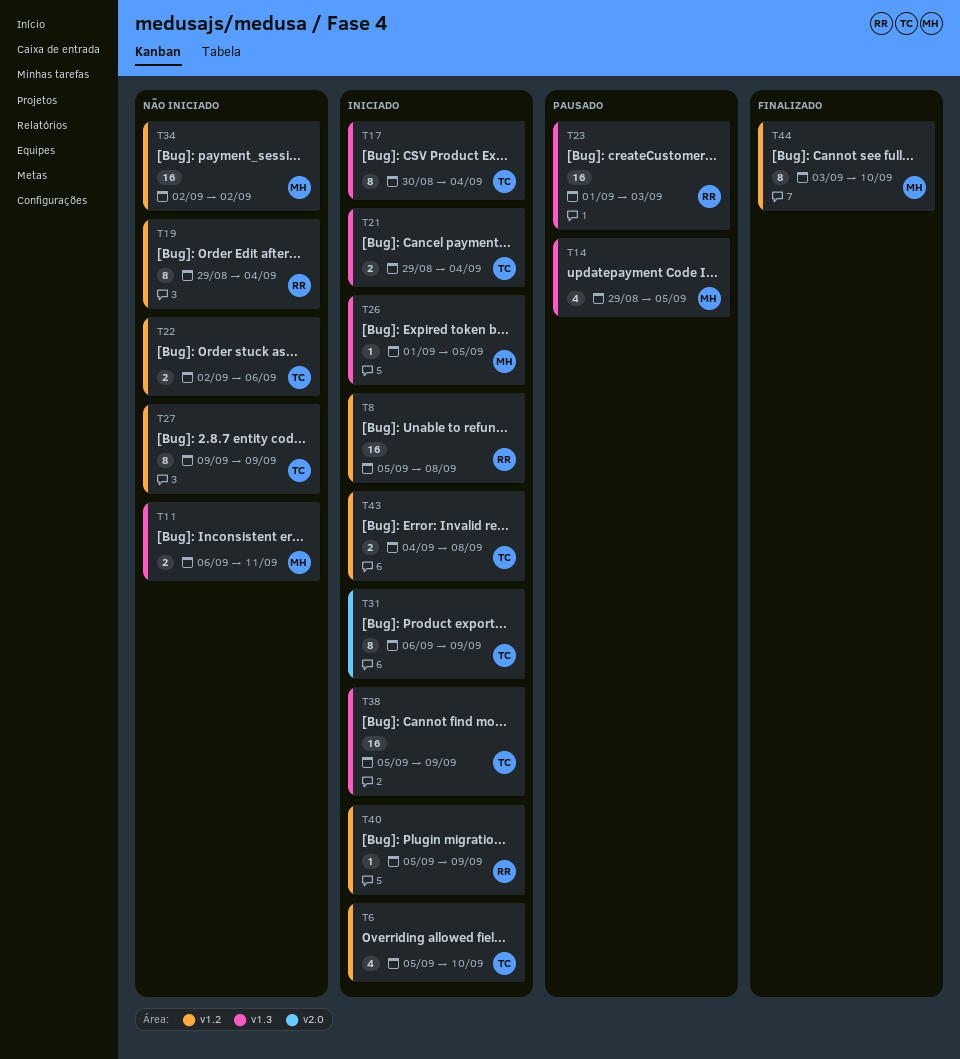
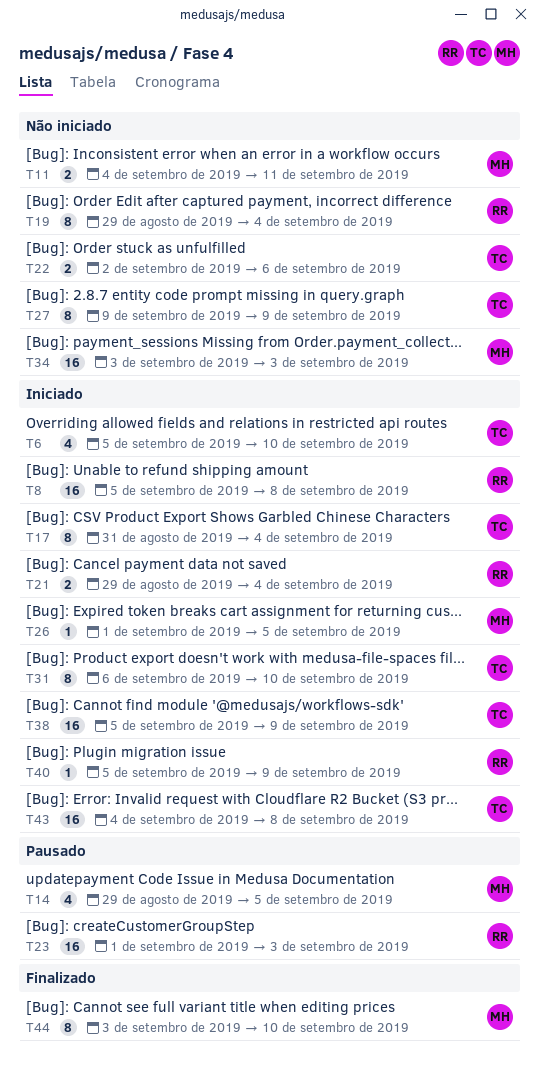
T11, start: Sep 6 -> Sep 4
T17, start: Aug 30 -> Aug 31
T21, owner: TC -> RR
T31, due: Sep 9 -> Sep 10
T34, start: Sep 2 -> Sep 3
T34, due: Sep 2 -> Sep 3
T43, estimate: 2 -> 16

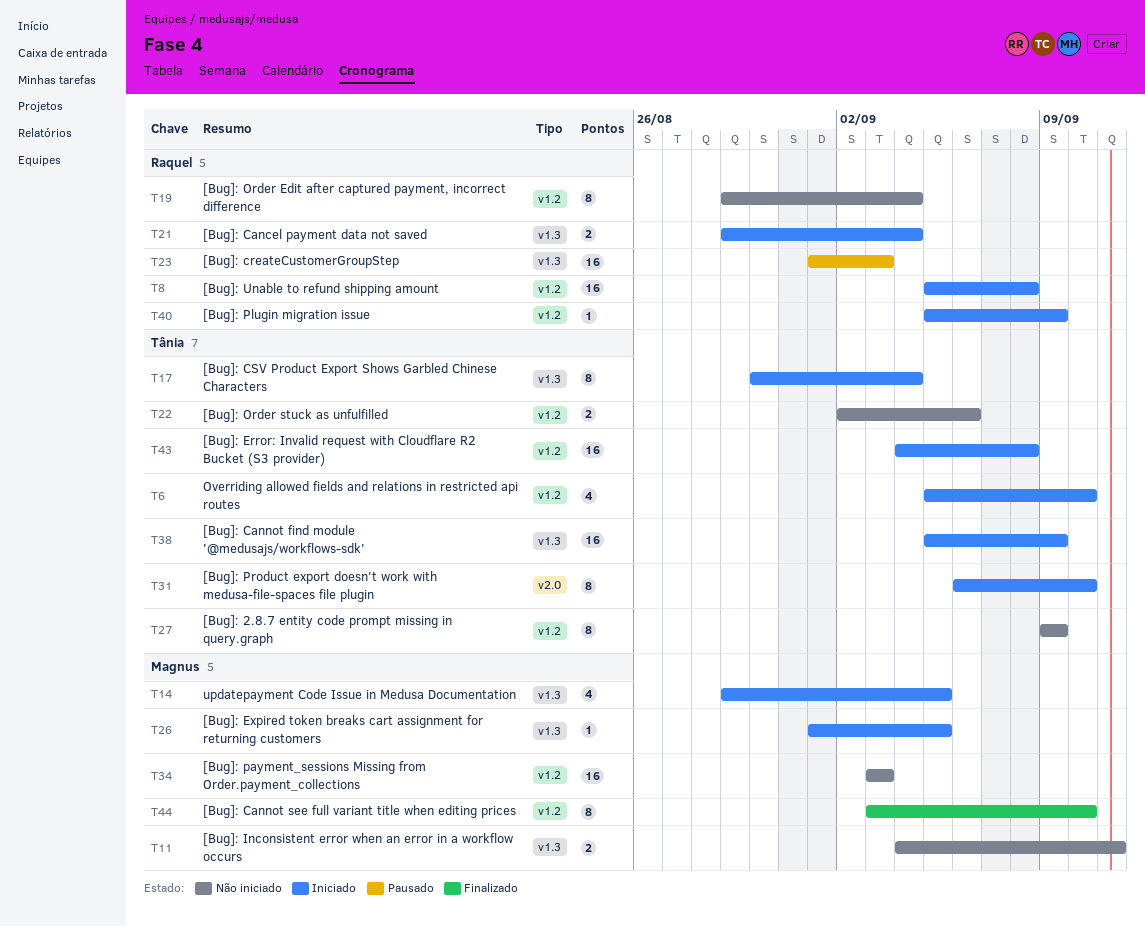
T14, status: Pausado -> Iniciado
T17, start: Aug 31 -> Aug 30

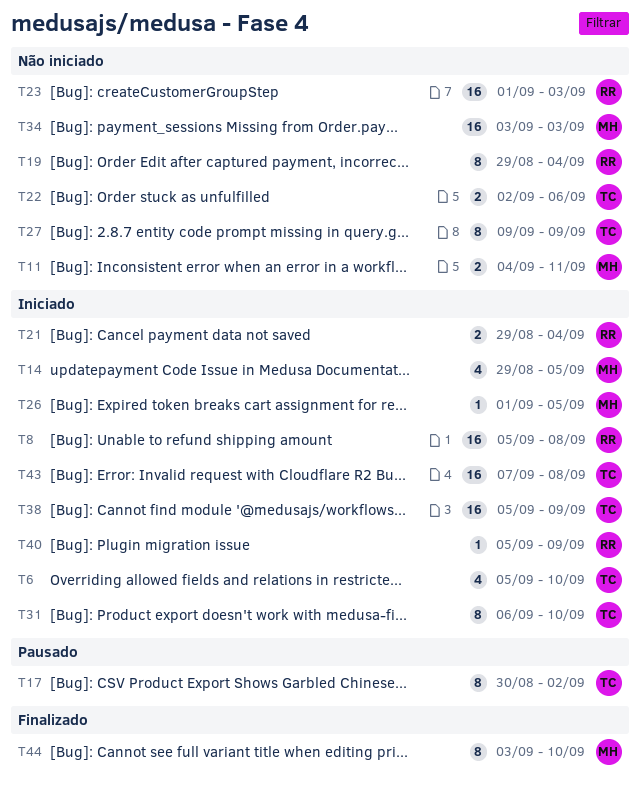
T17, status: Iniciado -> Pausado
T17, due: Sep 4 -> Sep 2
T23, status: Pausado -> Não iniciado
T43, start: Sep 4 -> Sep 7

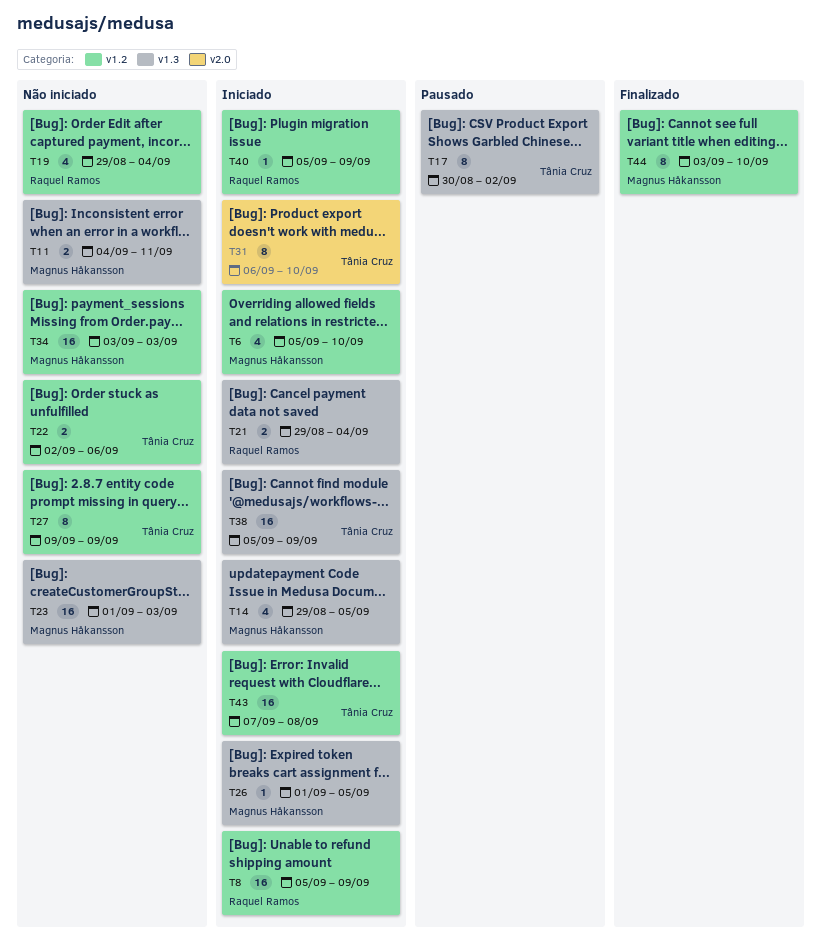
T6, owner: Tânia Cruz -> Magnus Håkansson
T8, due: Sep 8 -> Sep 9
T19, estimate: 8 -> 4
T23, owner: Raquel Ramos -> Magnus Håkansson

